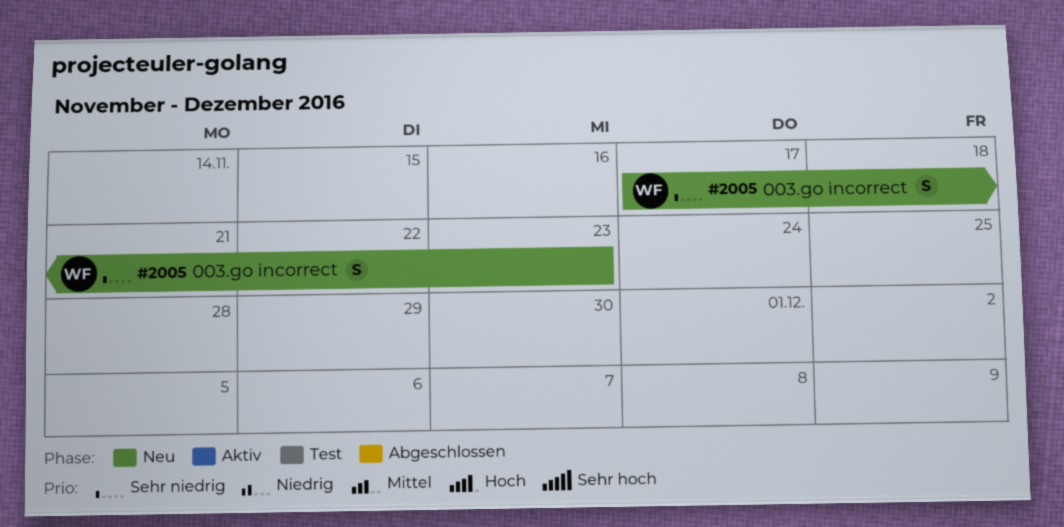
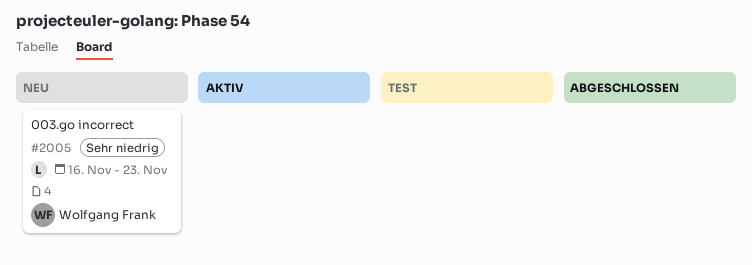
#2005, estimate: S -> L
#2005, start: Nov 17 -> Nov 16

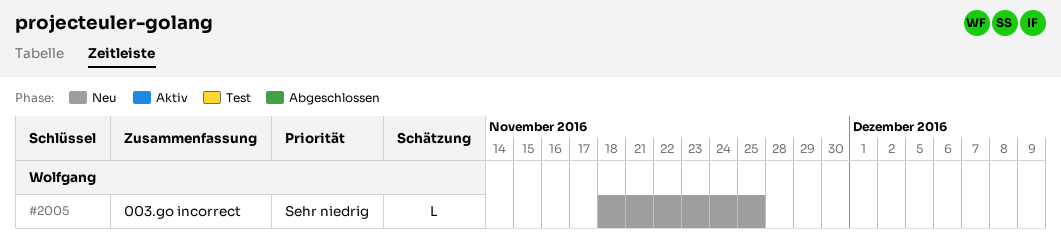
#2005, start: Nov 16 -> Nov 18
#2005, due: Nov 23 -> Nov 25

